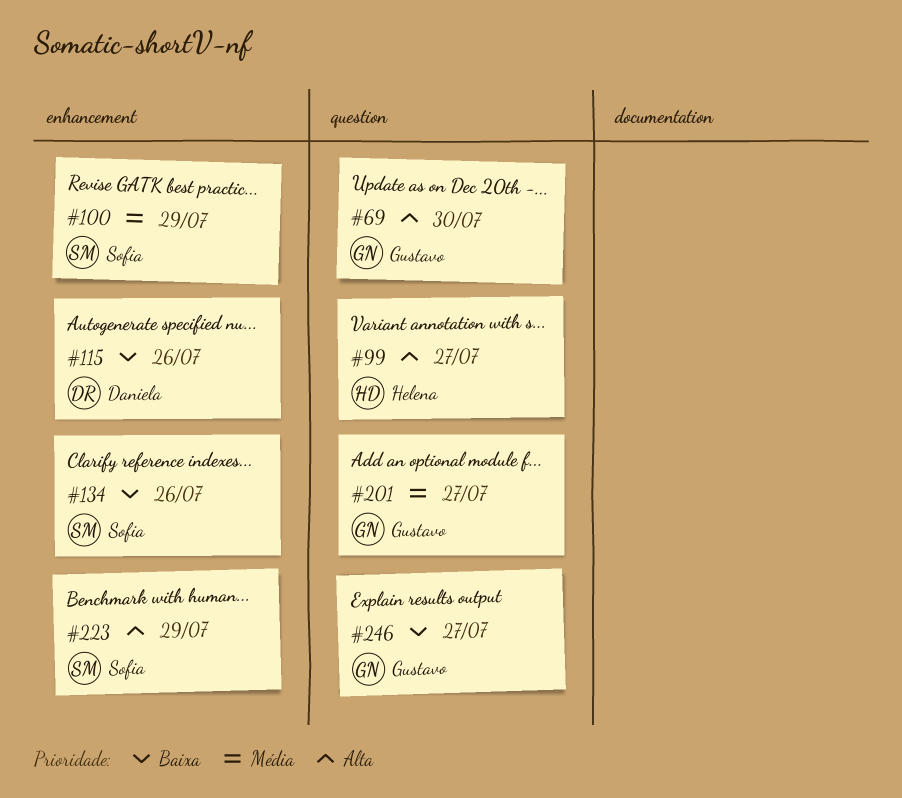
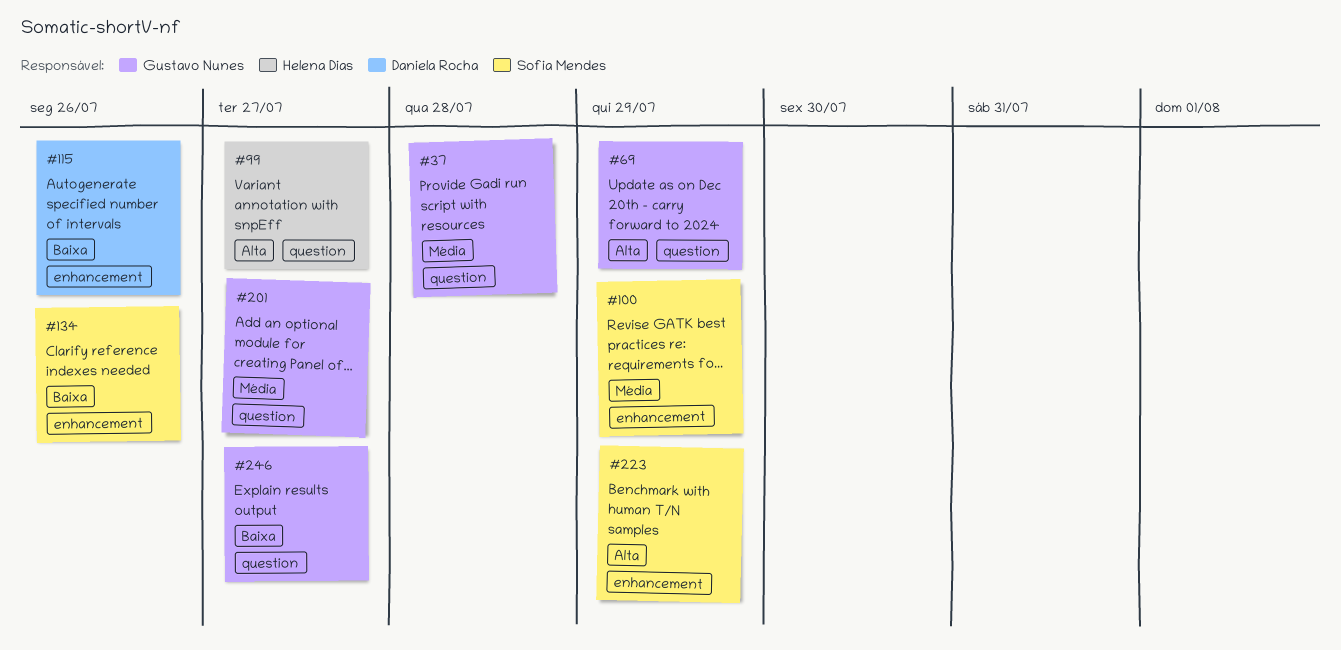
#37: none -> present
#69, due: Jul 30 -> Jul 29

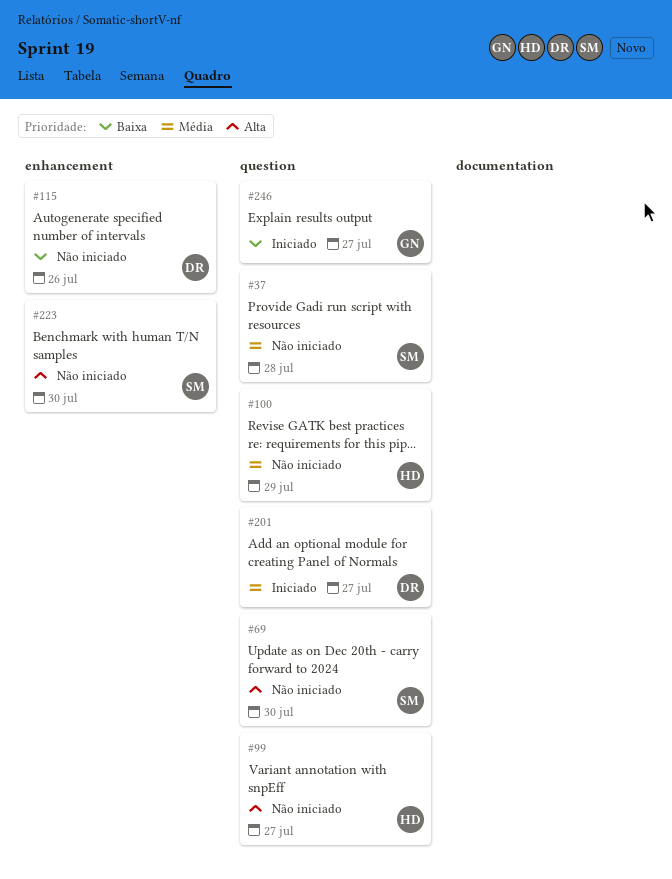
#37, owner: Gustavo Nunes -> Sofia Mendes
#69, owner: Gustavo Nunes -> Sofia Mendes
#69, due: Jul 29 -> Jul 30
#100, owner: Sofia Mendes -> Helena Dias
#100, label: enhancement -> question
#134: present -> none
#201, owner: Gustavo Nunes -> Daniela Rocha
#223, due: Jul 29 -> Jul 30

